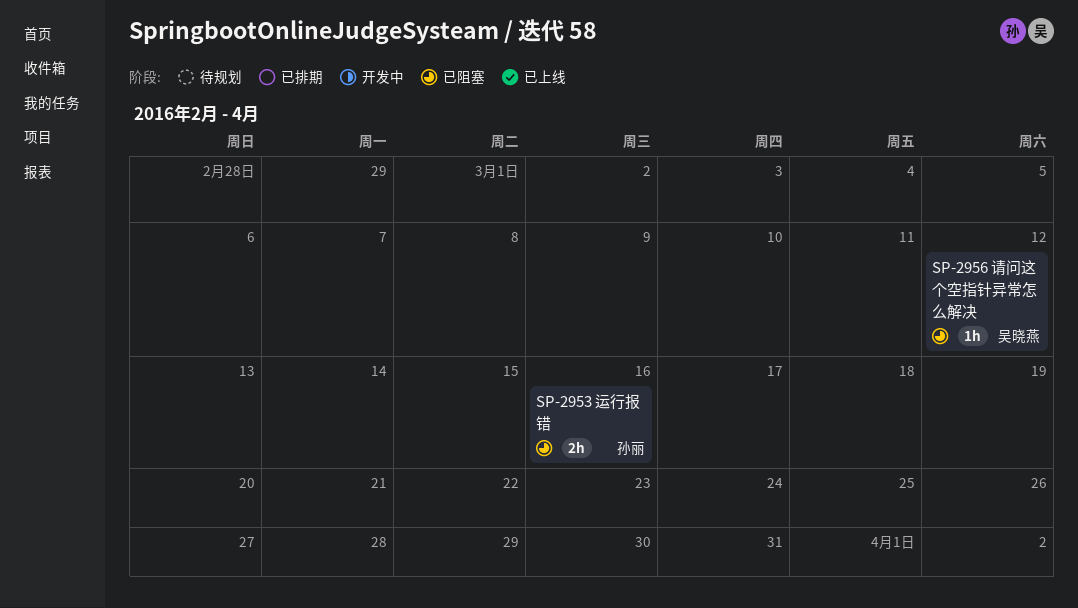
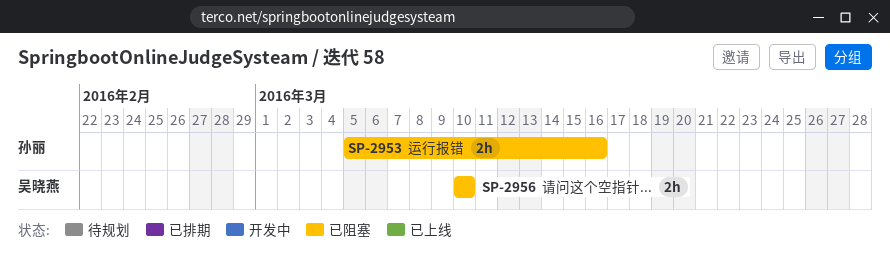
SP-2956, estimate: 1h -> 2h
SP-2956, due: Mar 12 -> Mar 10

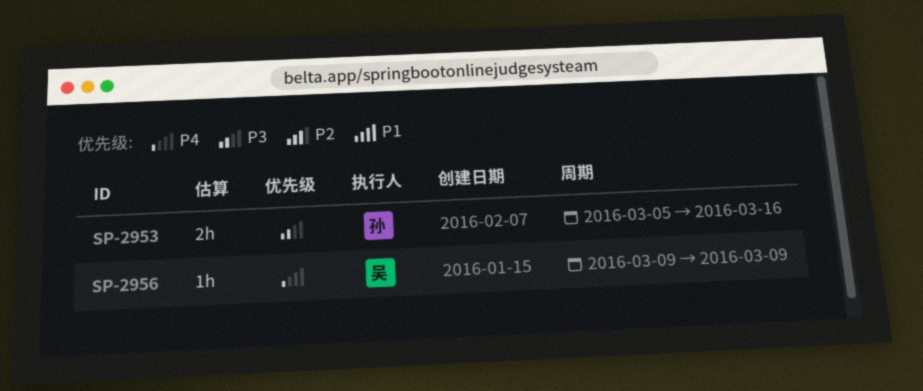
SP-2956, estimate: 2h -> 1h
SP-2956, start: Mar 10 -> Mar 9
SP-2956, due: Mar 10 -> Mar 9

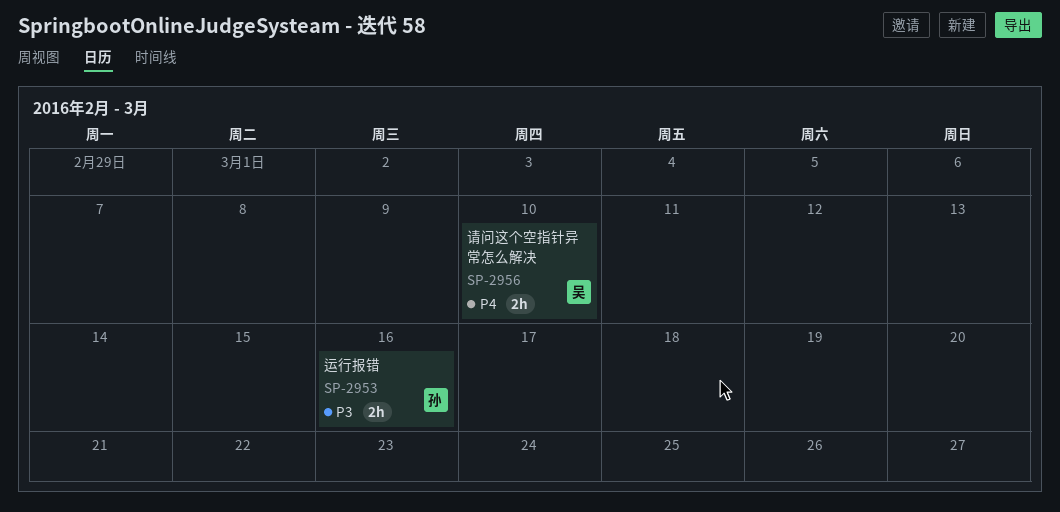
SP-2956, estimate: 1h -> 2h
SP-2956, due: Mar 9 -> Mar 10

